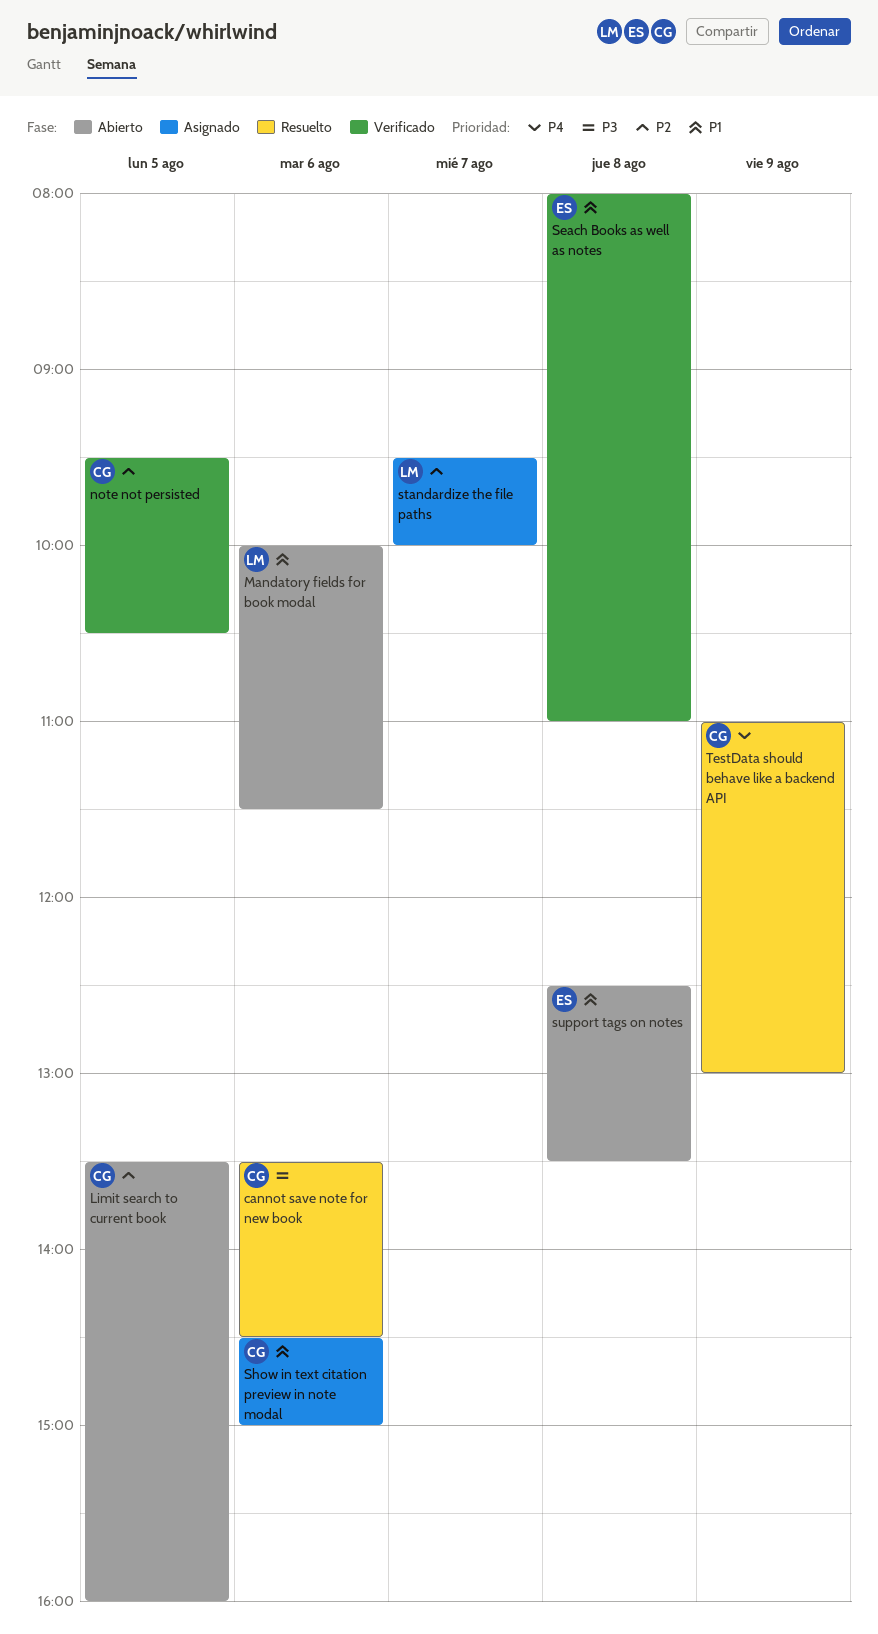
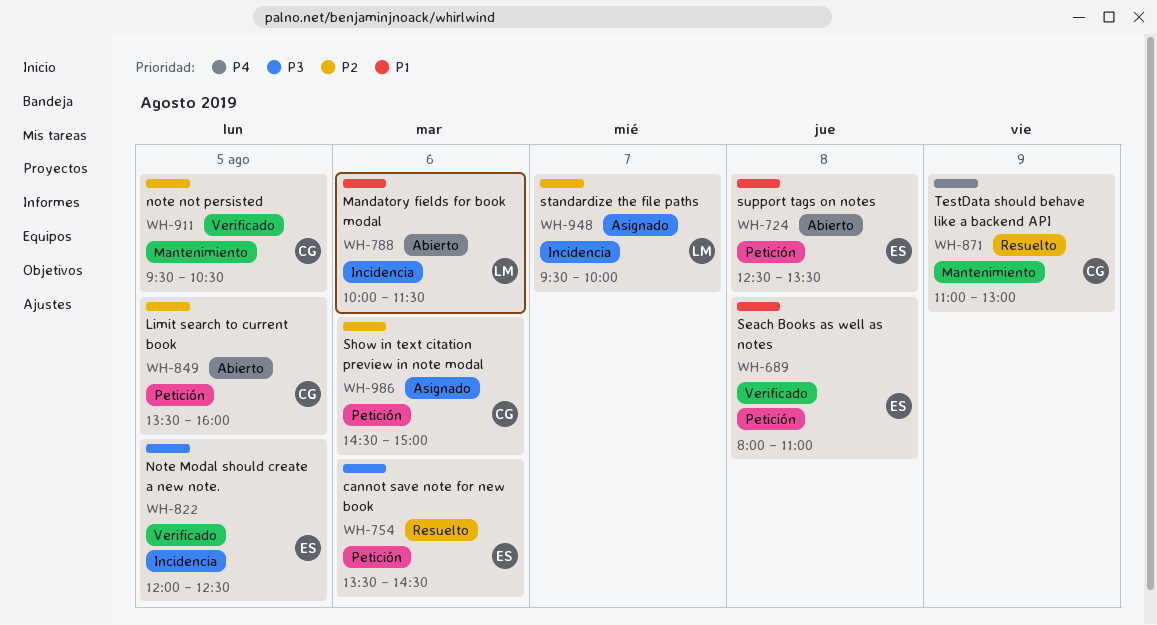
cannot save note for new book, owner: CG -> ES
Note Modal should create a new note.: none -> present
Show in text citation preview in note modal, priority: P1 -> P2

